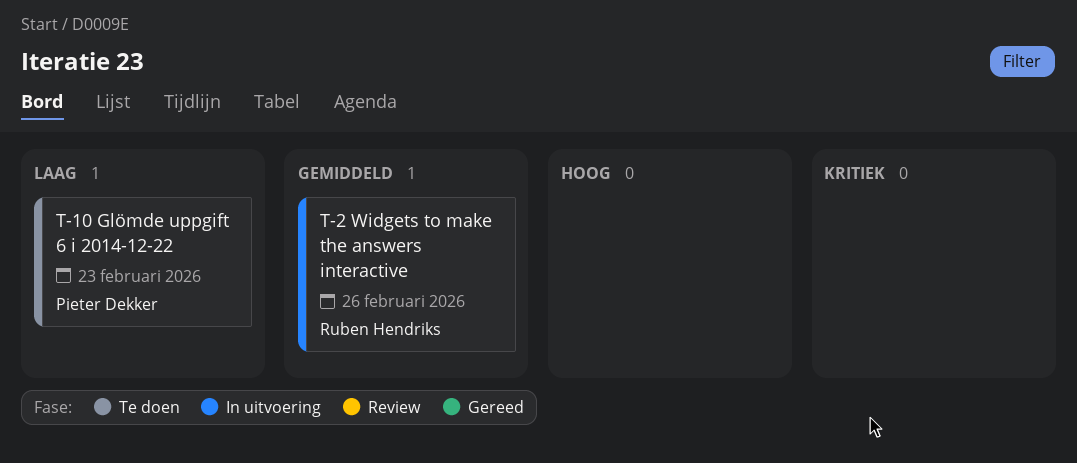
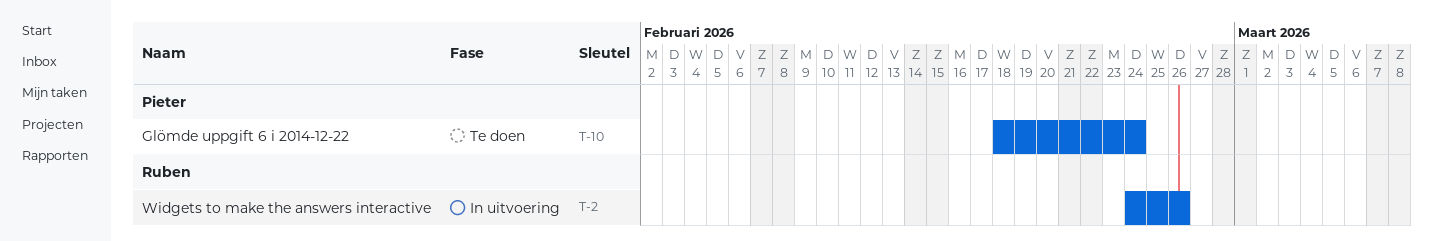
T-10, due: Feb 23 -> Feb 24

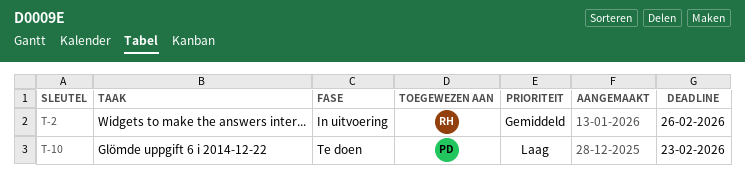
T-10, due: Feb 24 -> Feb 23

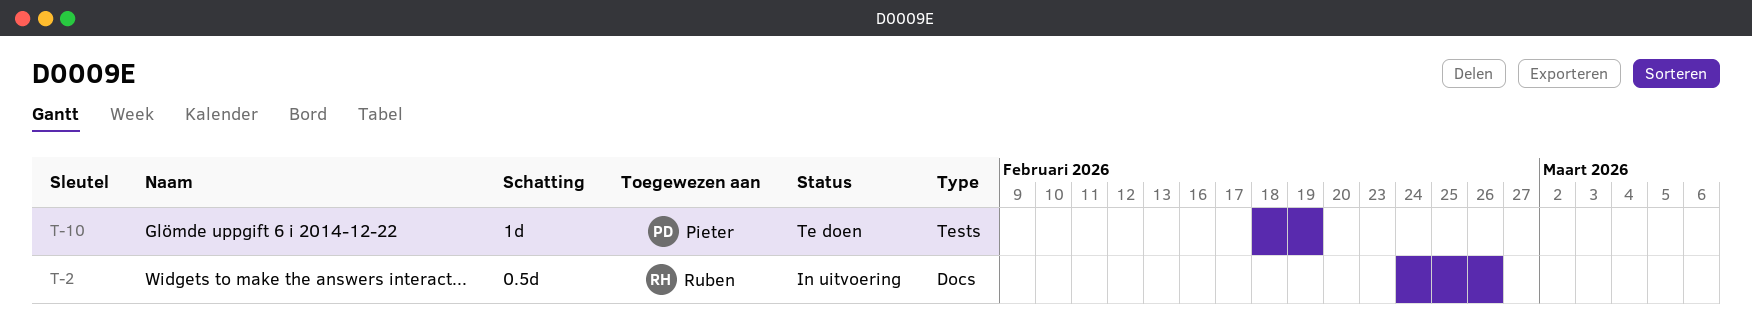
T-10, due: Feb 23 -> Feb 19

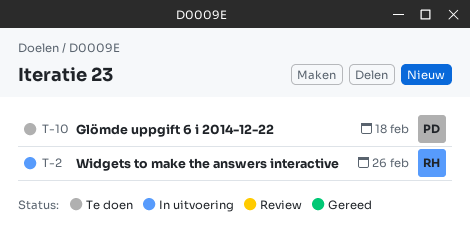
T-10, due: Feb 19 -> Feb 18

